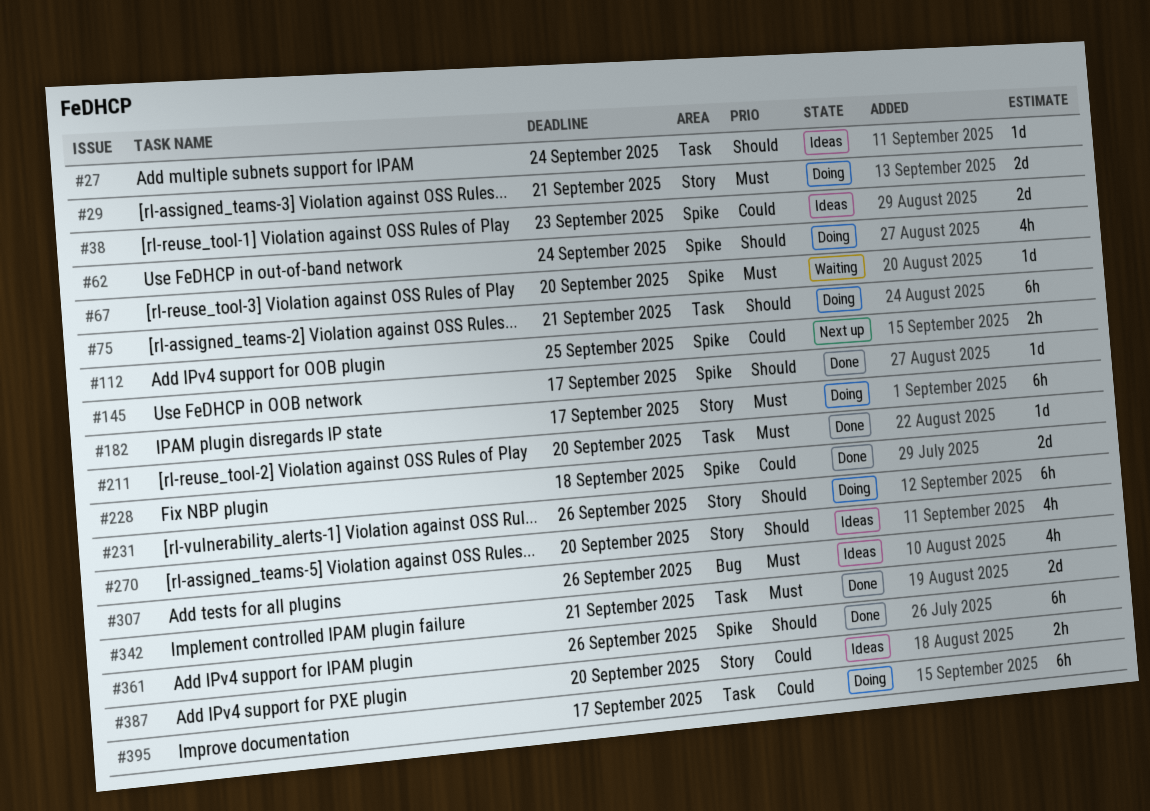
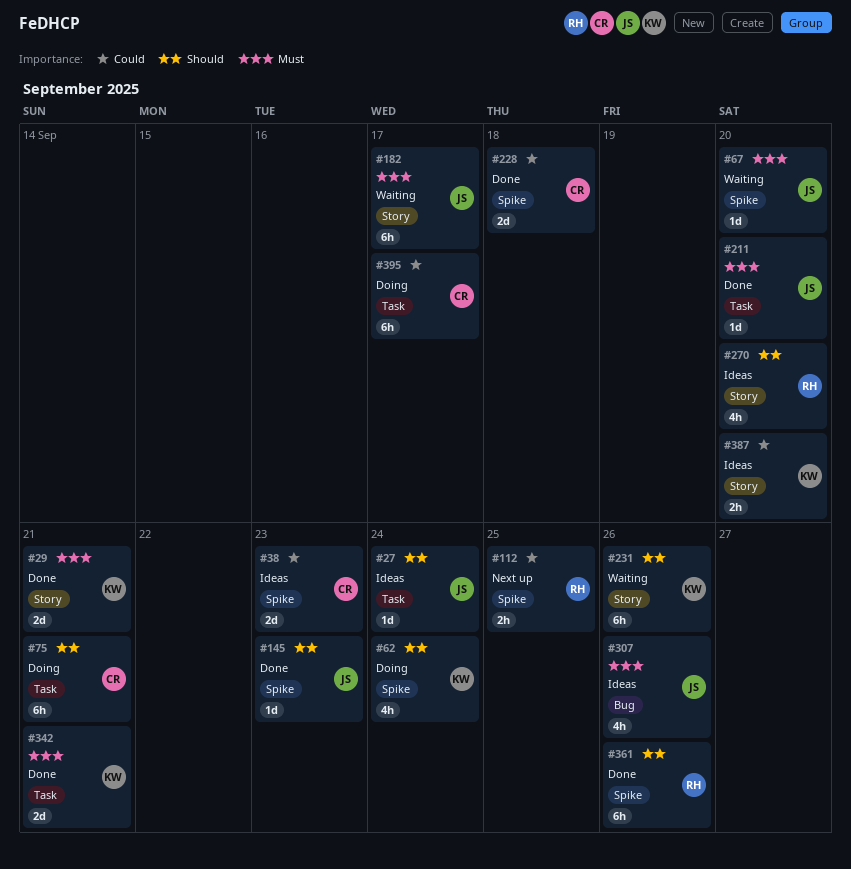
#29, status: Doing -> Done
#145, due: Sep 17 -> Sep 23
#182, status: Doing -> Waiting
#231, status: Doing -> Waiting

